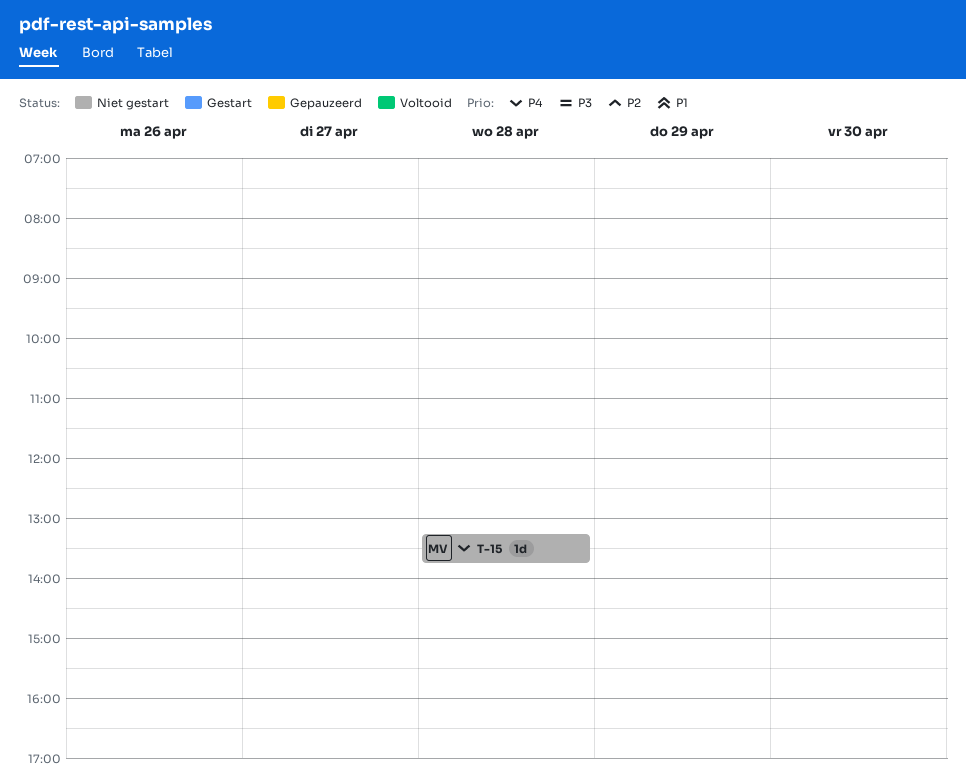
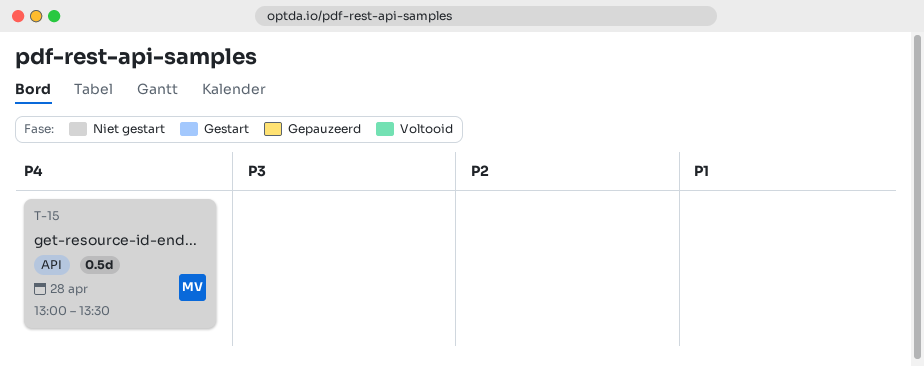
T-15, estimate: 1d -> 0.5d
T-15, begins: 13:15 -> 13:00
T-15, ends: 13:45 -> 13:30

